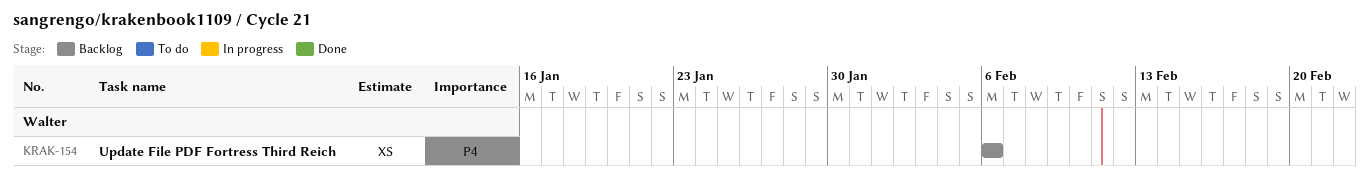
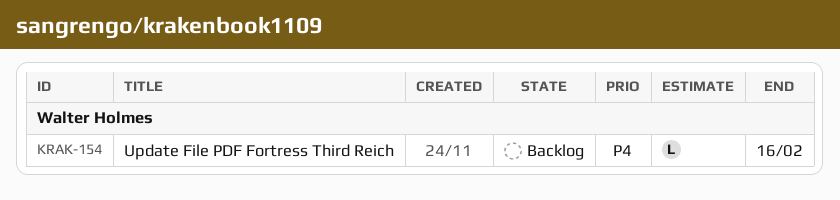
KRAK-154, estimate: XS -> L
KRAK-154, due: Feb 6 -> Feb 16

